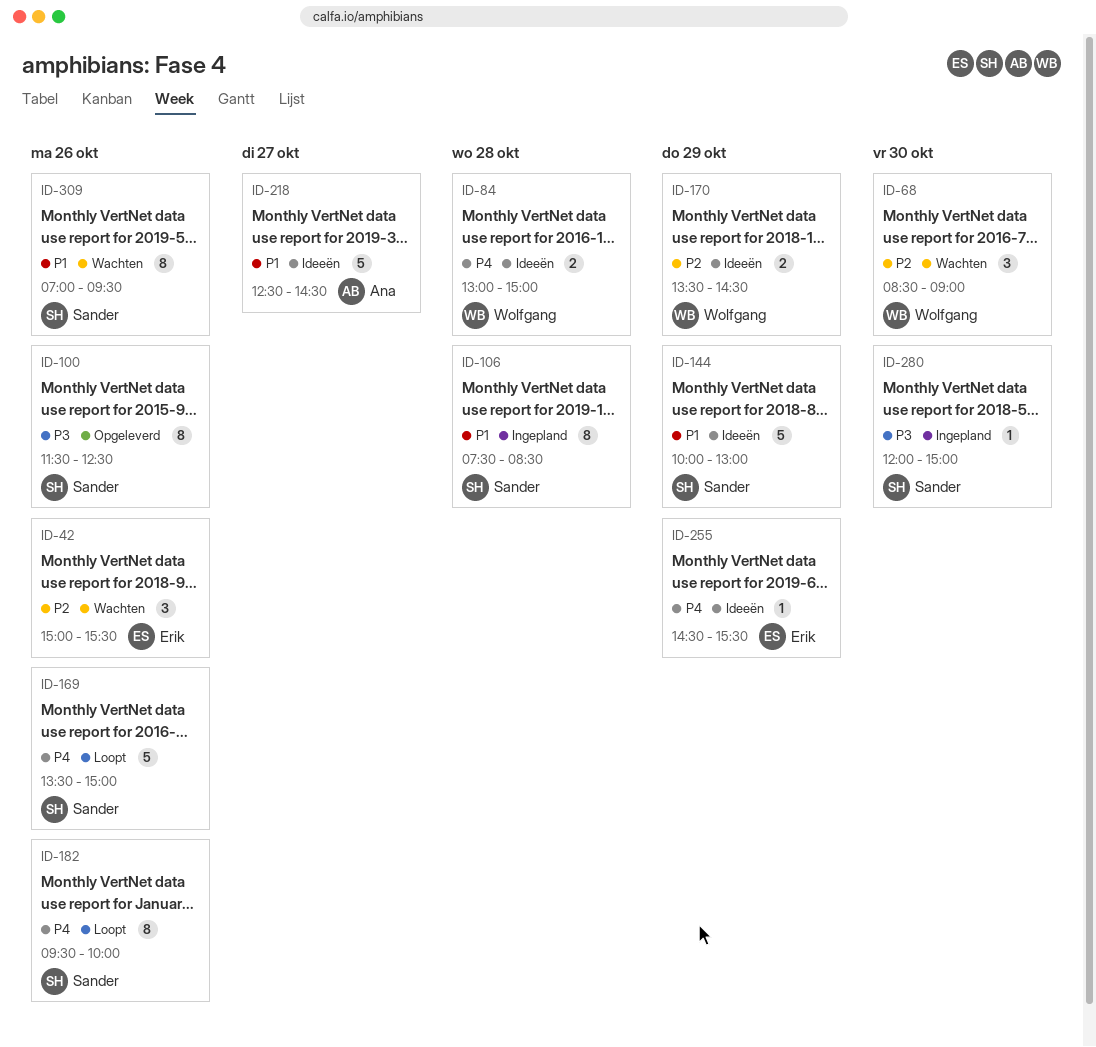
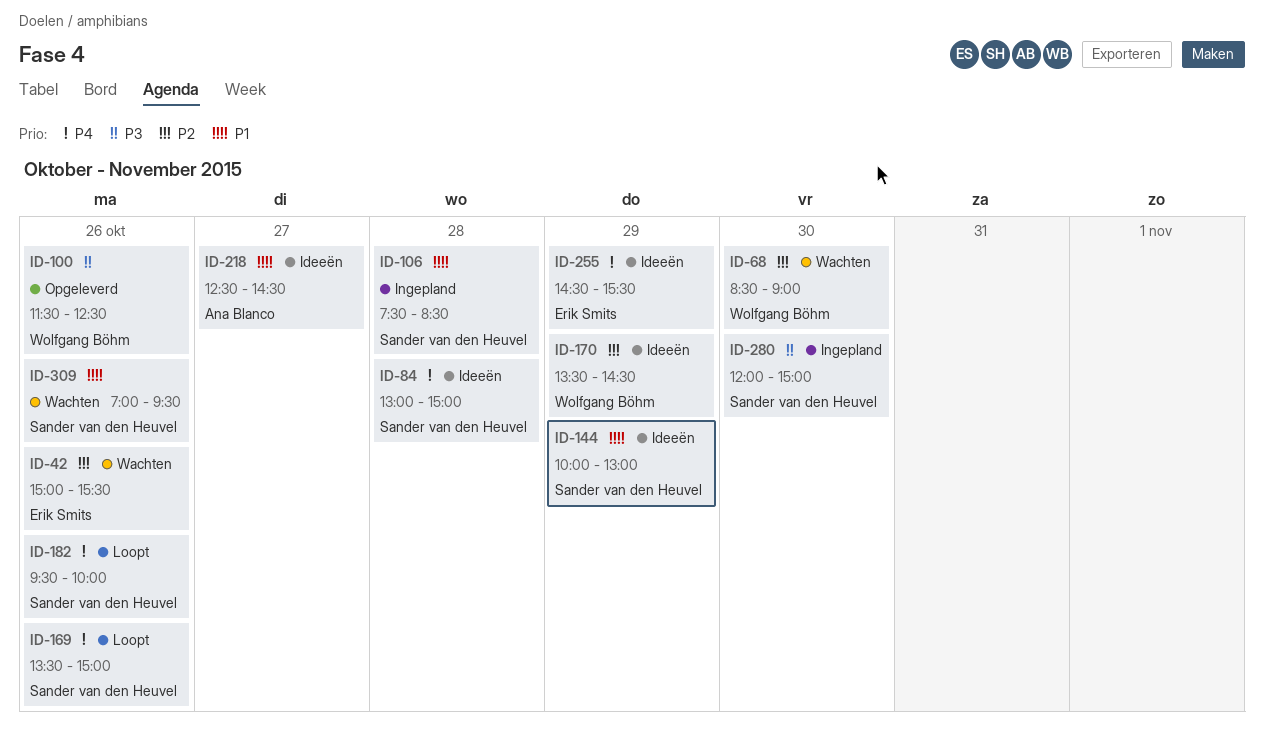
ID-84, owner: Wolfgang Böhm -> Sander van den Heuvel
ID-100, owner: Sander van den Heuvel -> Wolfgang Böhm

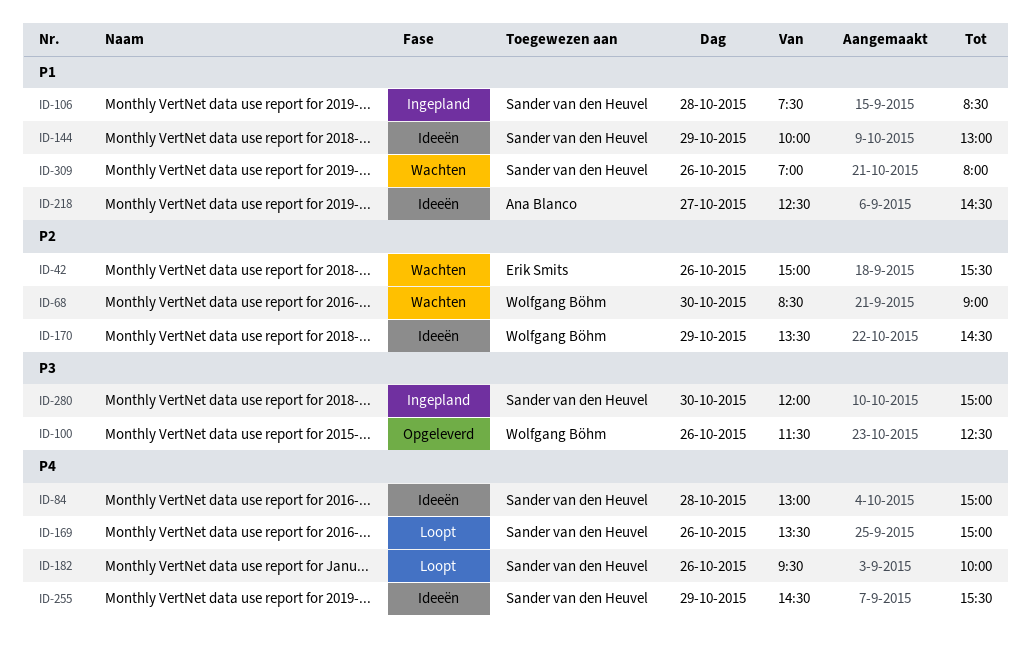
ID-255, owner: Erik Smits -> Sander van den Heuvel
ID-309, ends: 09:30 -> 08:00

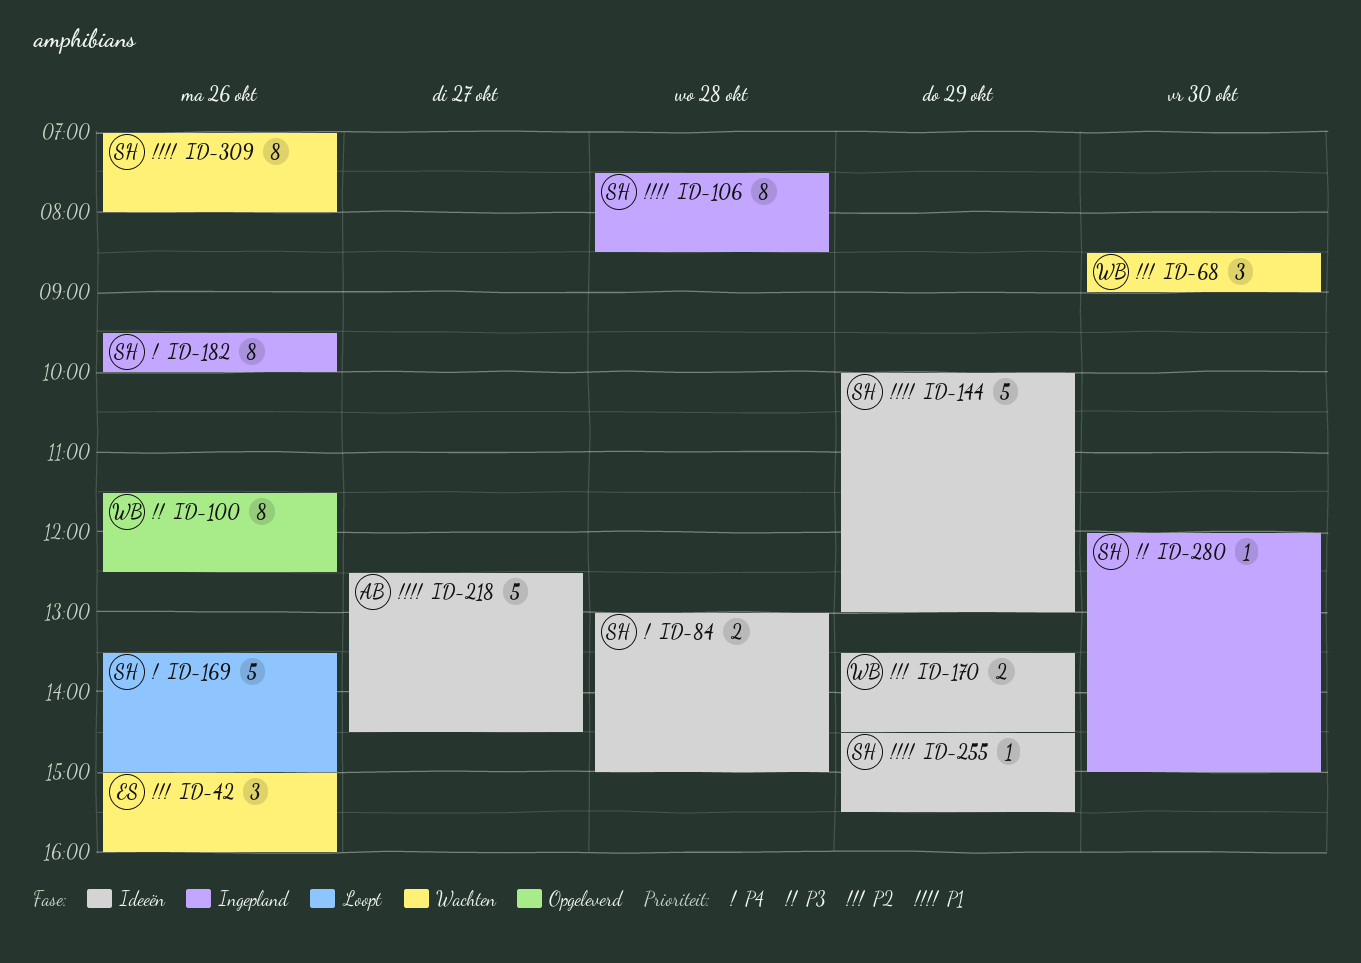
ID-42, ends: 15:30 -> 16:00
ID-182, status: Loopt -> Ingepland
ID-255, priority: P4 -> P1

